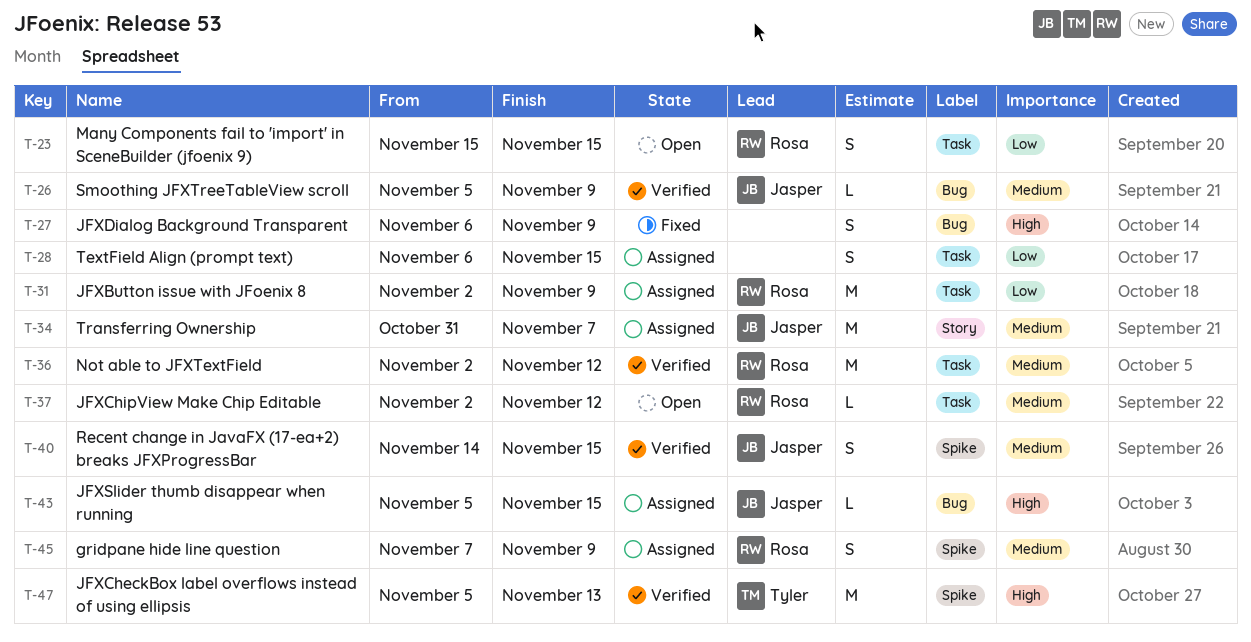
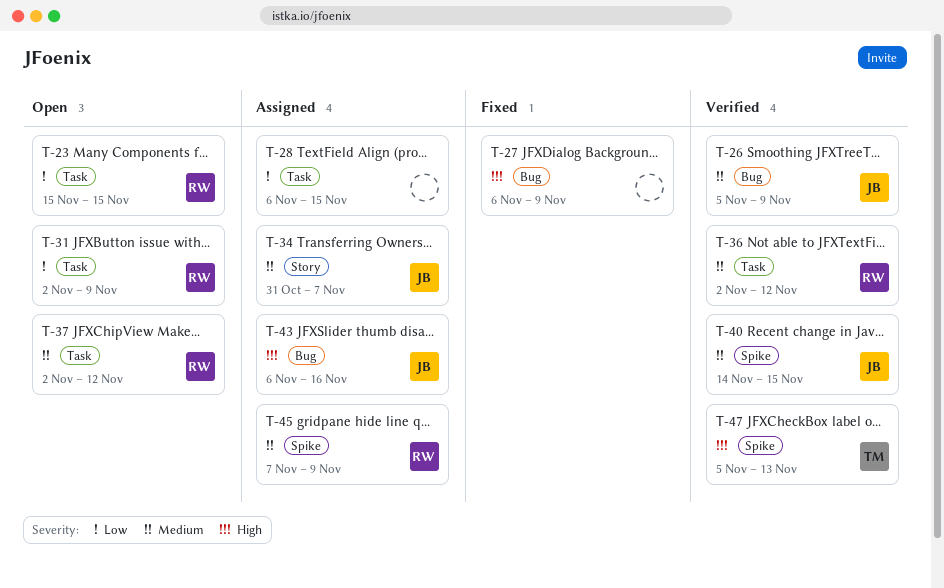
T-31, status: Assigned -> Open
T-43, start: Nov 5 -> Nov 6
T-43, due: Nov 15 -> Nov 16

